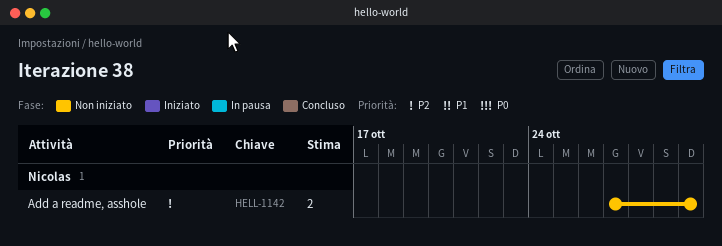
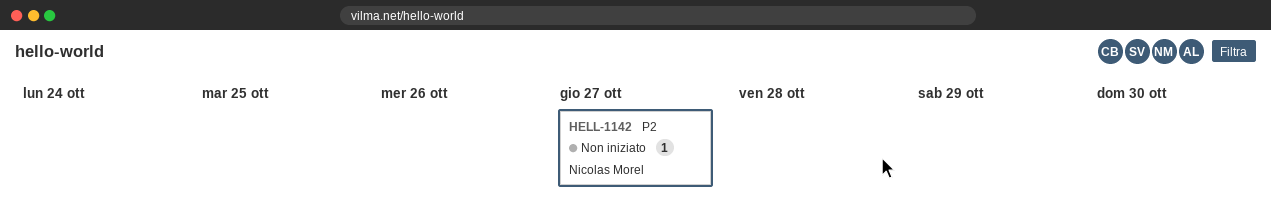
HELL-1142, estimate: 2 -> 1
HELL-1142, due: Oct 30 -> Oct 27

